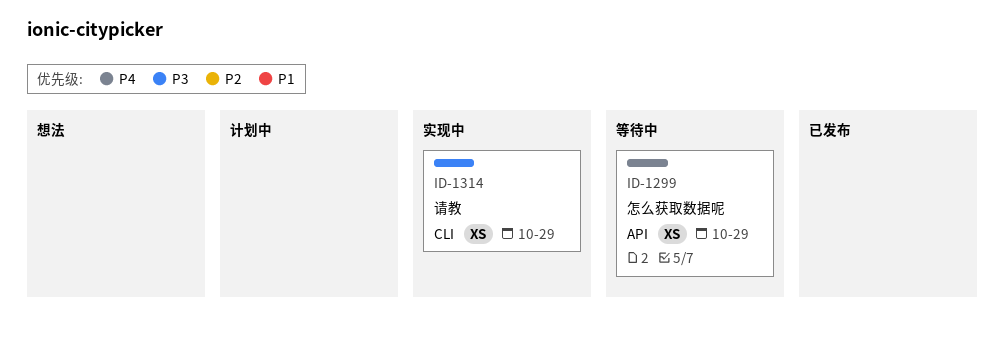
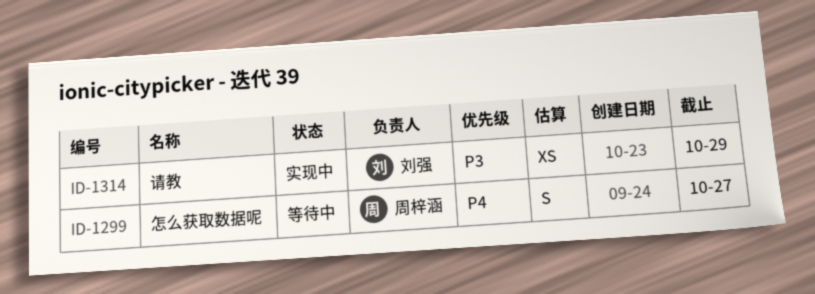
ID-1299, estimate: XS -> S
ID-1299, due: Oct 29 -> Oct 27

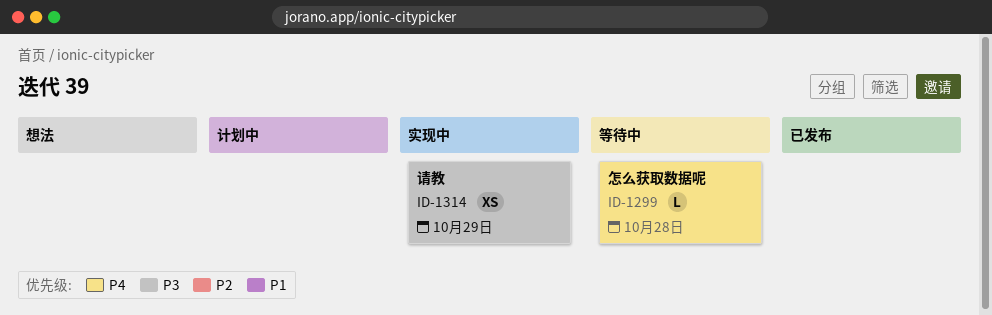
ID-1299, estimate: S -> L
ID-1299, due: Oct 27 -> Oct 28

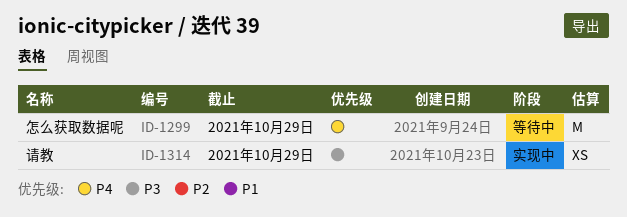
ID-1299, estimate: L -> M
ID-1299, due: Oct 28 -> Oct 29

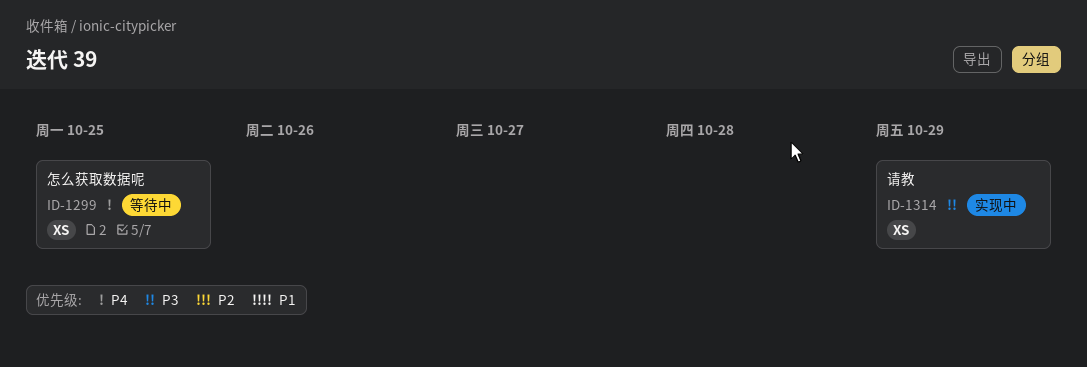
ID-1299, estimate: M -> XS
ID-1299, due: Oct 29 -> Oct 25

